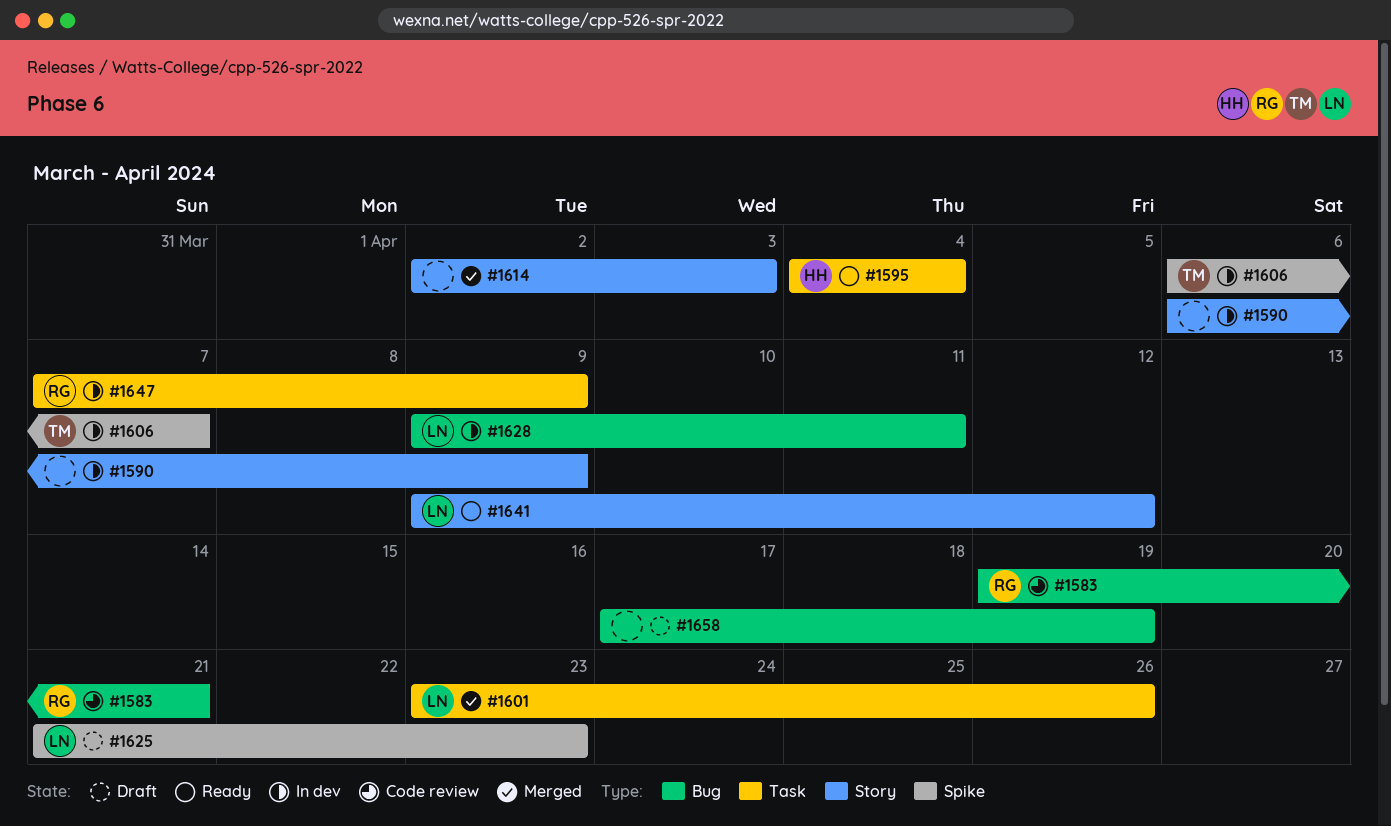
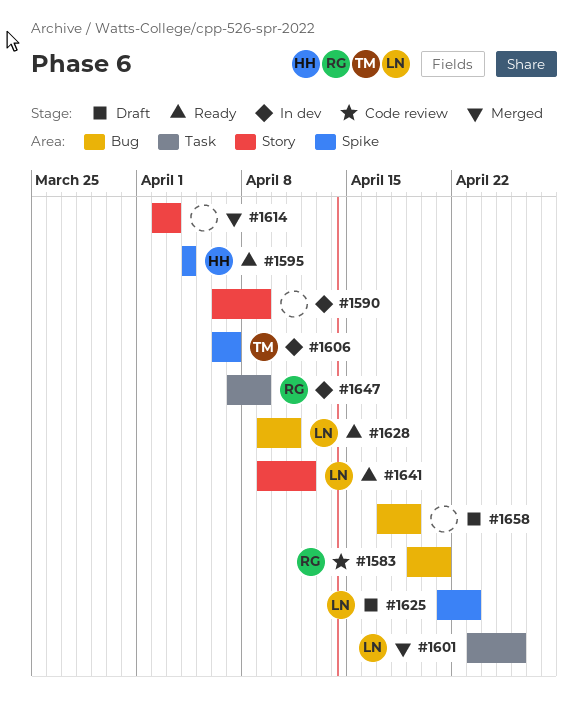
#1595, label: Task -> Spike
#1628, status: In dev -> Ready

